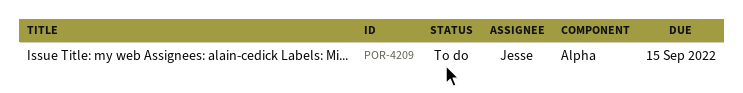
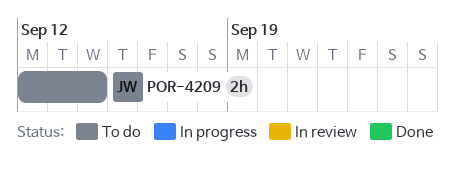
POR-4209, due: Sep 15 -> Sep 14

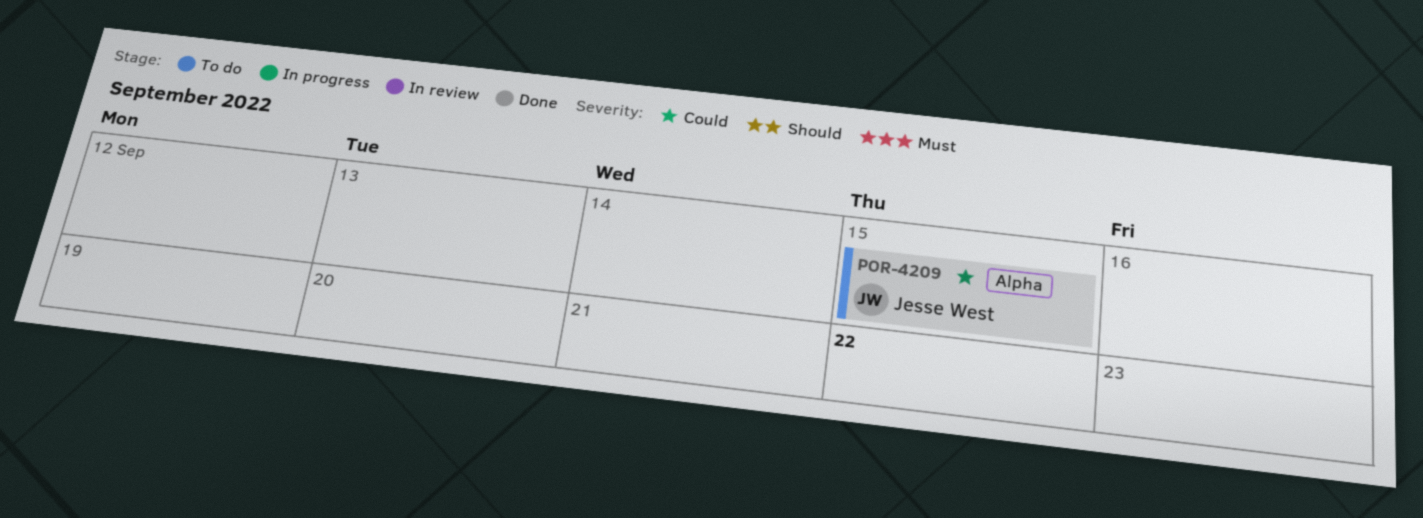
POR-4209, due: Sep 14 -> Sep 15

